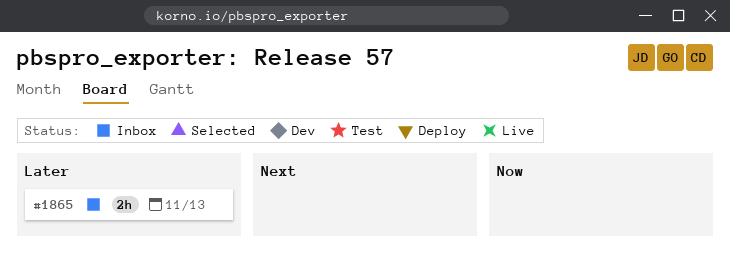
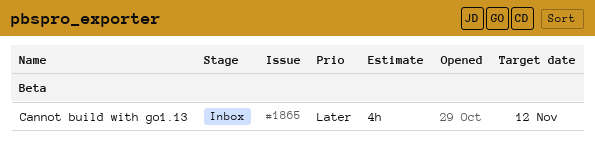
#1865, estimate: 2h -> 4h
#1865, due: Nov 13 -> Nov 12

